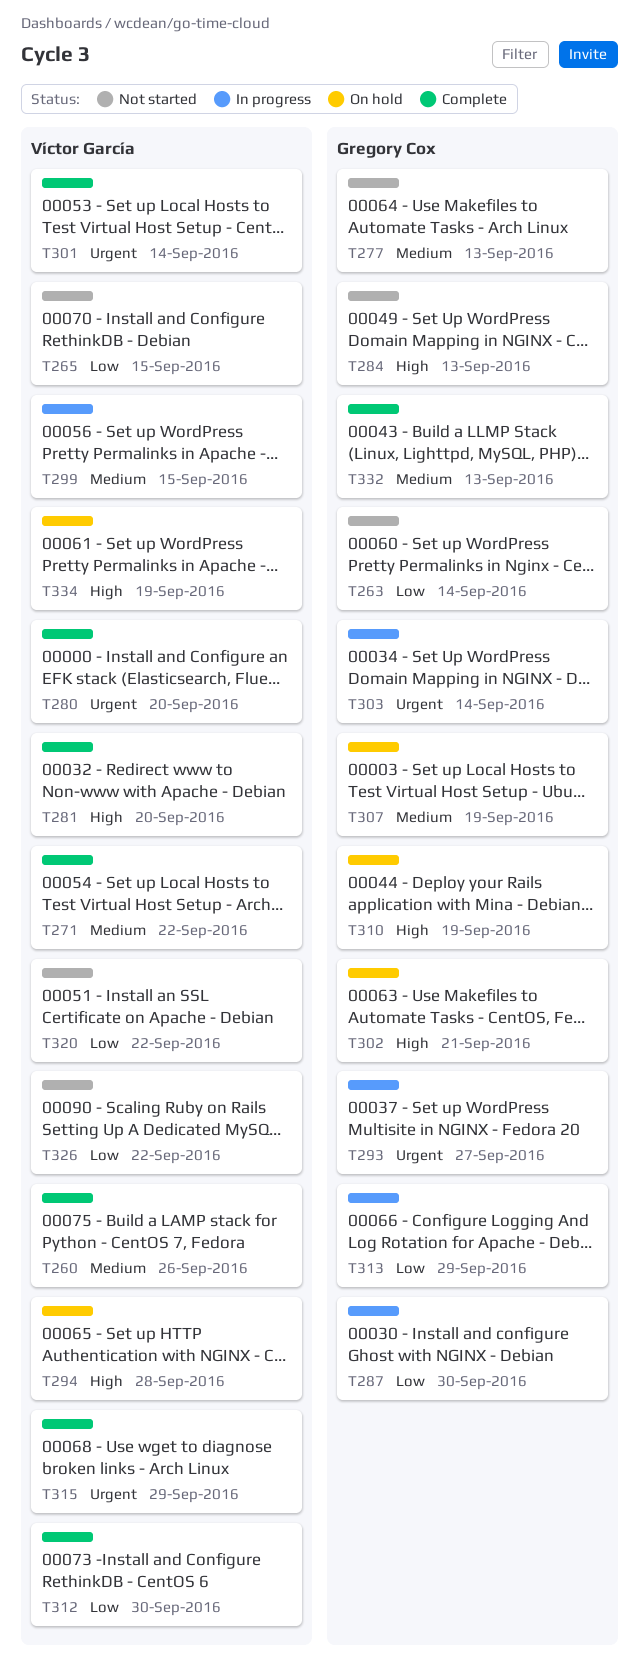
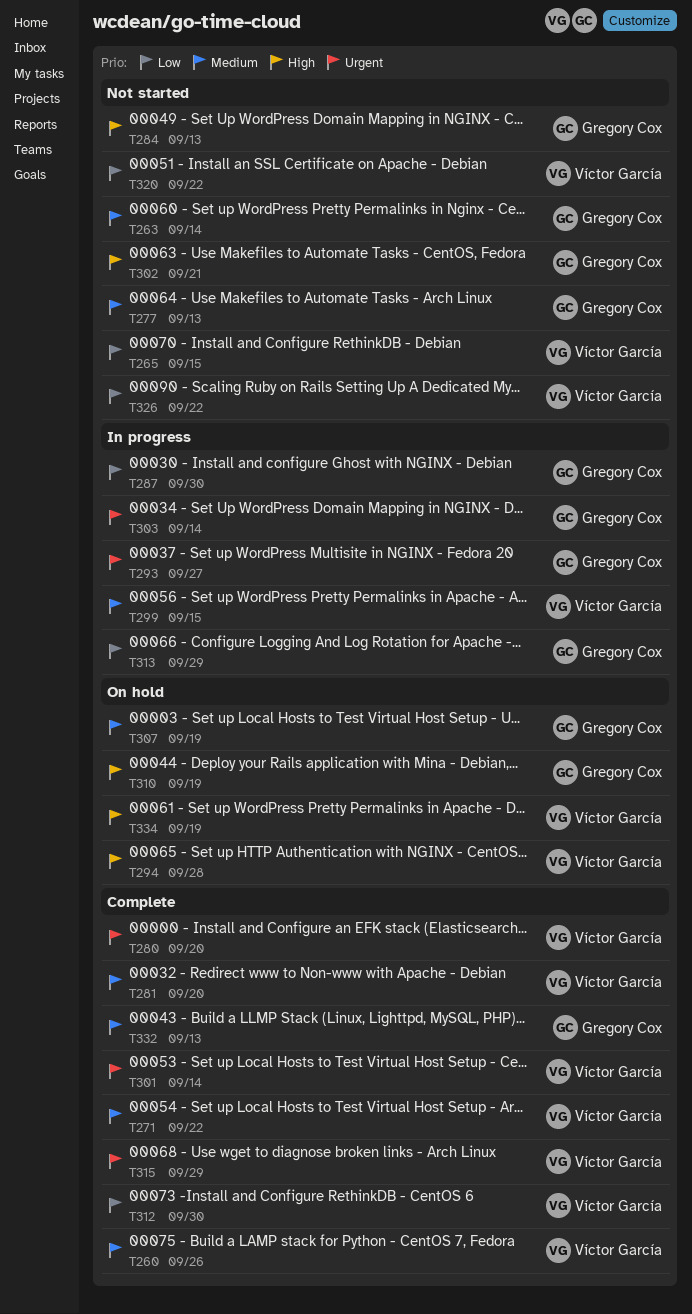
T263, priority: Low -> Medium
T281, priority: High -> Medium
T302, status: On hold -> Not started

